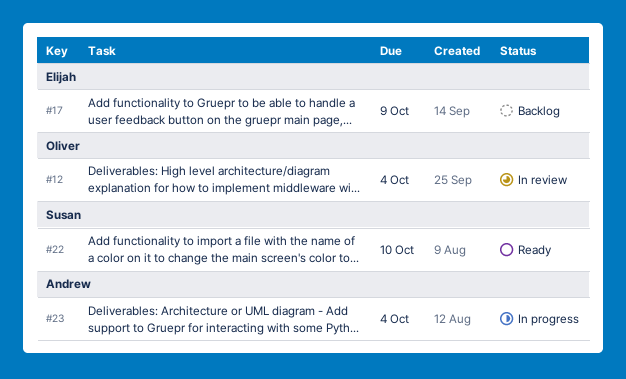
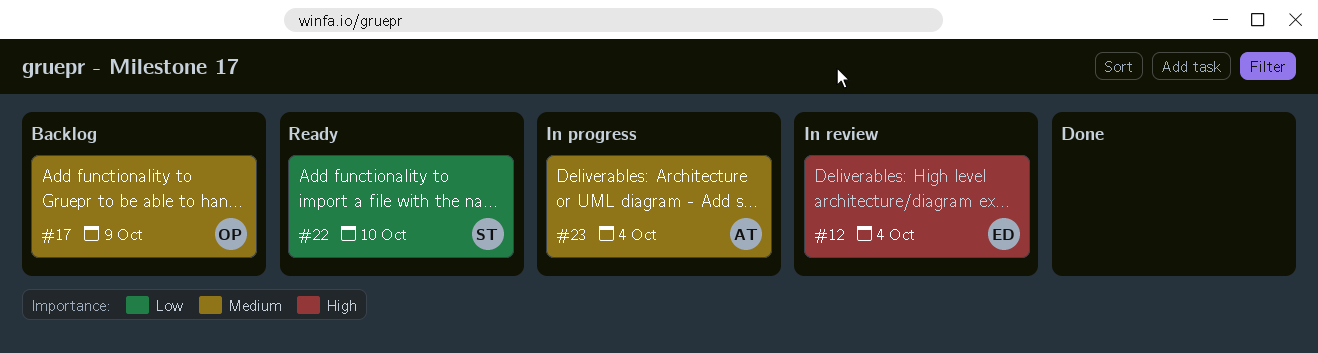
#12, owner: Oliver -> Elijah
#17, owner: Elijah -> Oliver

